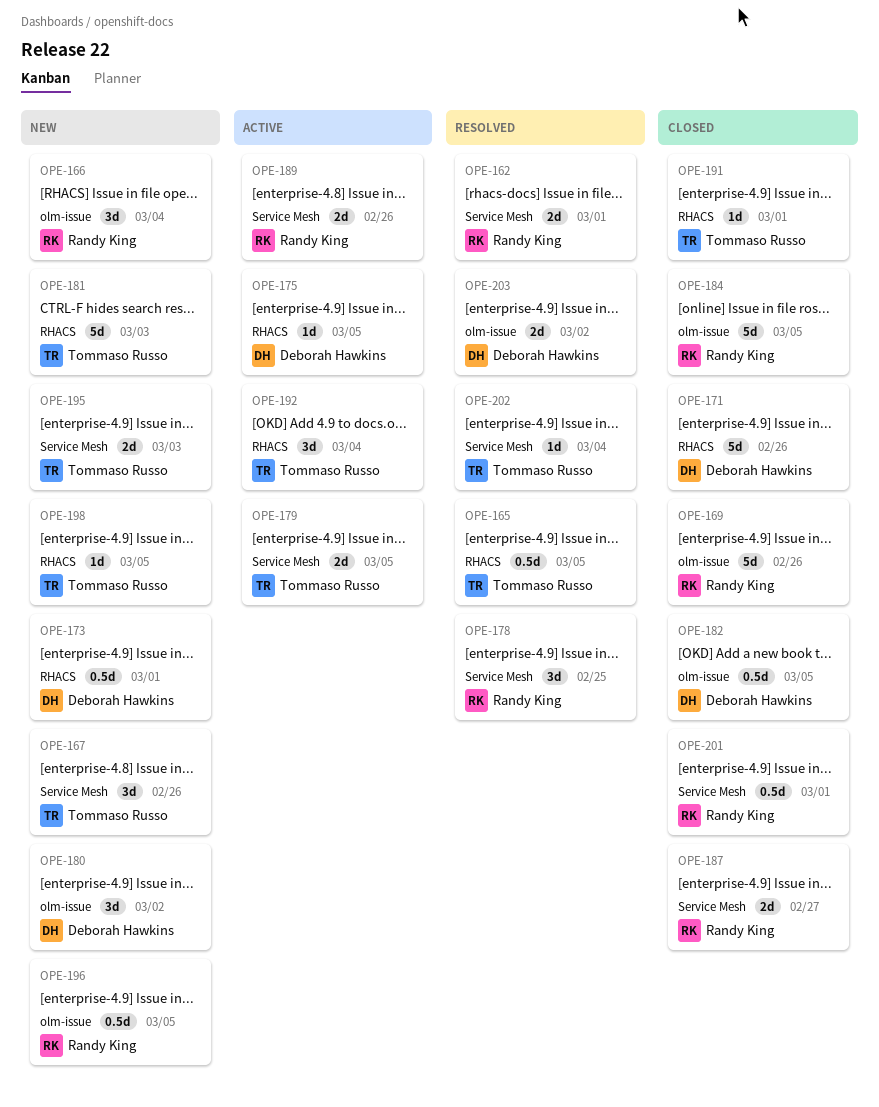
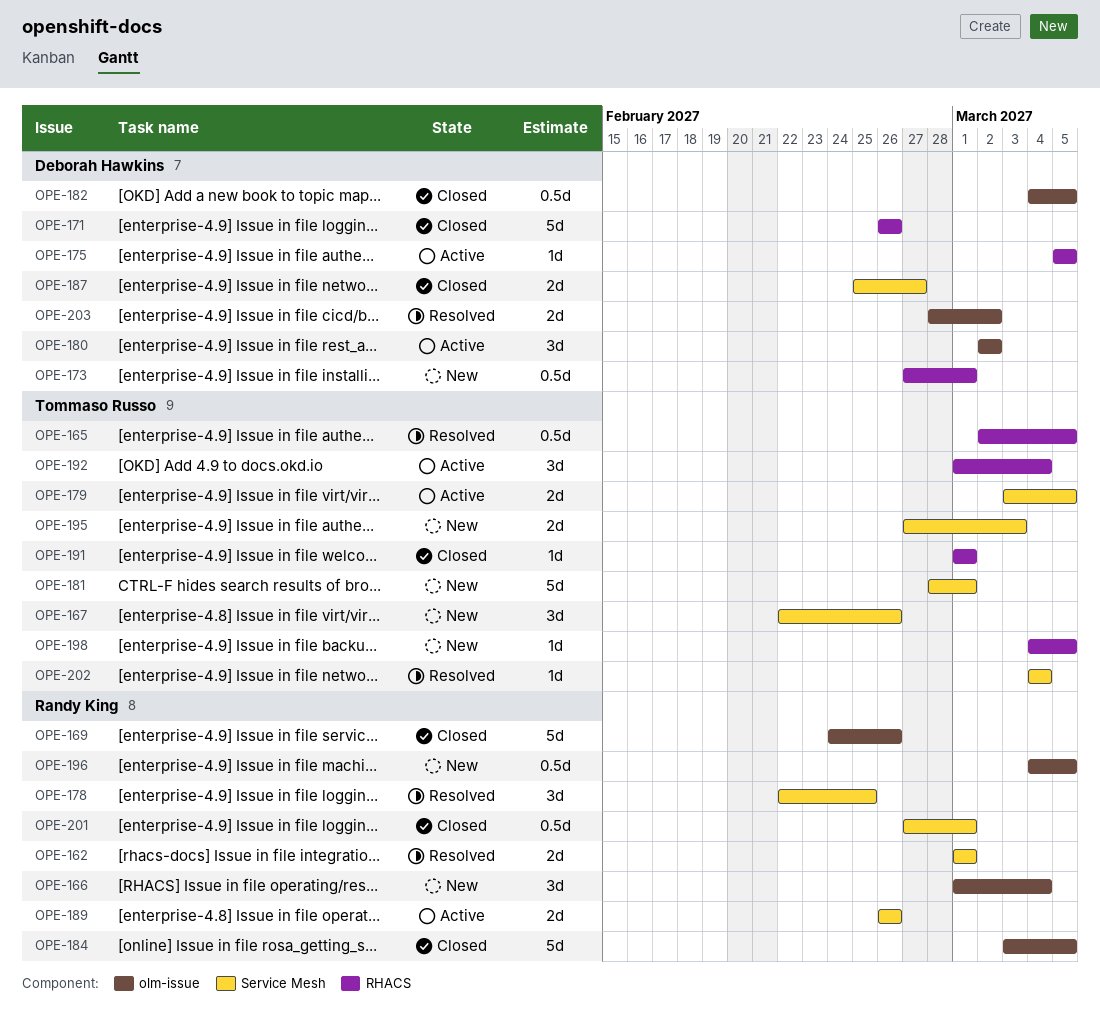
OPE-180, status: New -> Active
OPE-181, label: RHACS -> Service Mesh
OPE-181, due: Mar 3 -> Mar 1
OPE-187, owner: Randy King -> Deborah Hawkins

